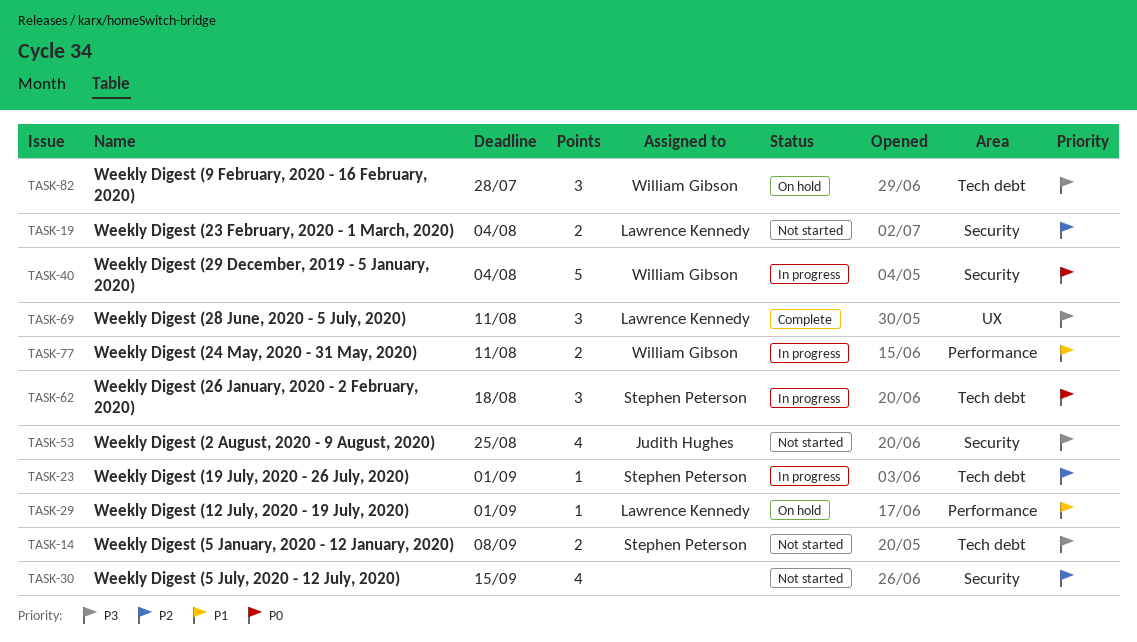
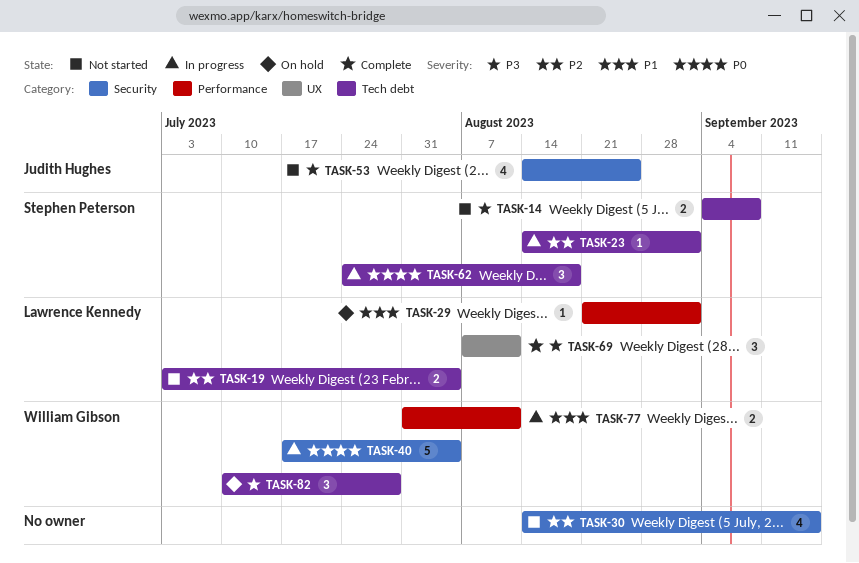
TASK-19, label: Security -> Tech debt

